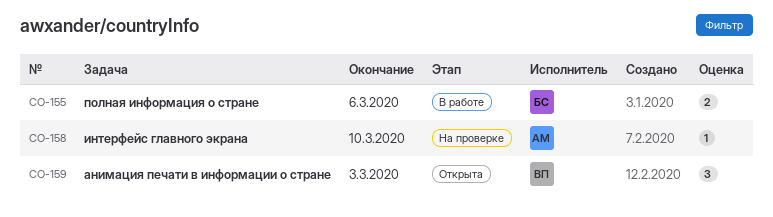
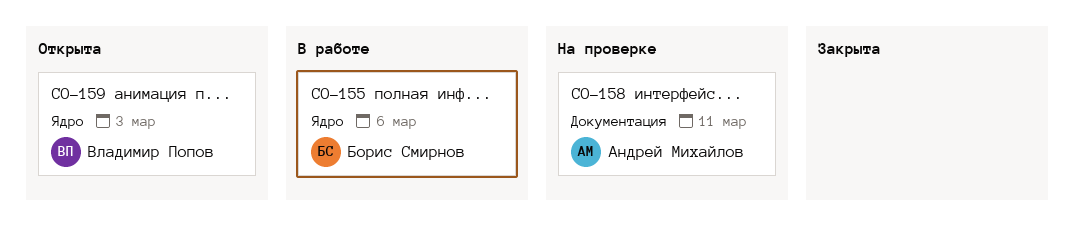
CO-158, due: Mar 10 -> Mar 11

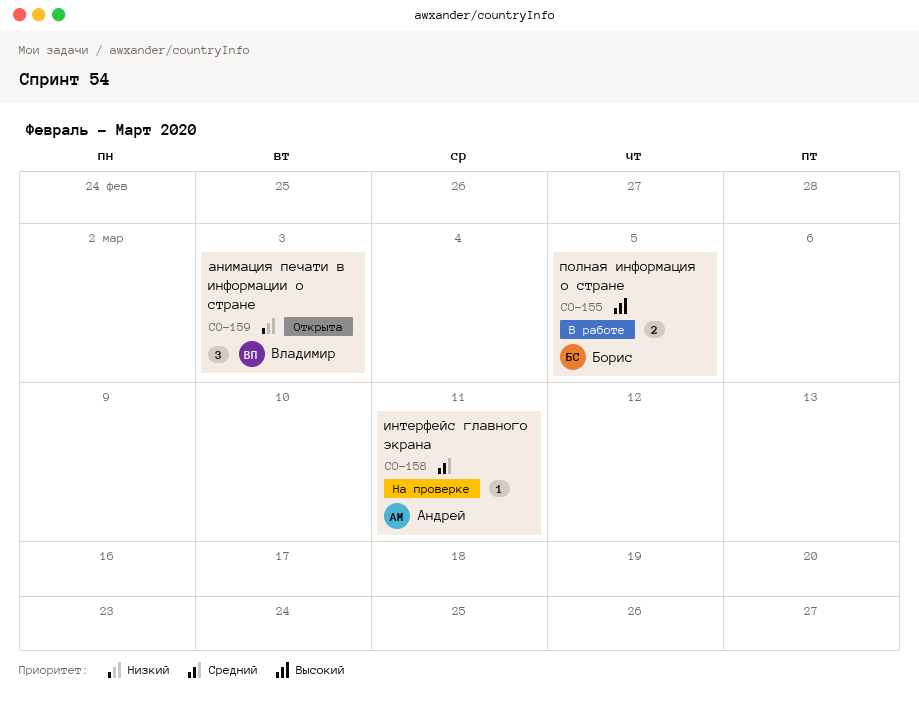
CO-155, due: Mar 6 -> Mar 5

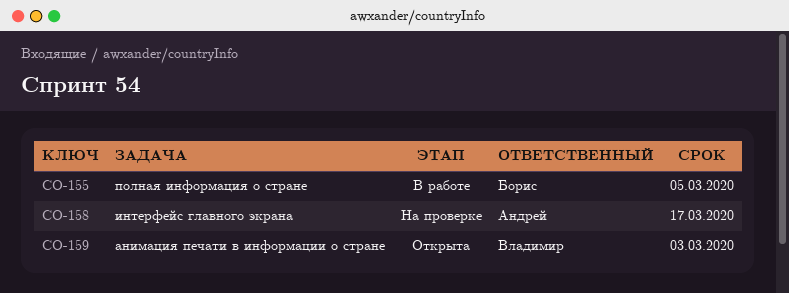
CO-158, due: Mar 11 -> Mar 17

